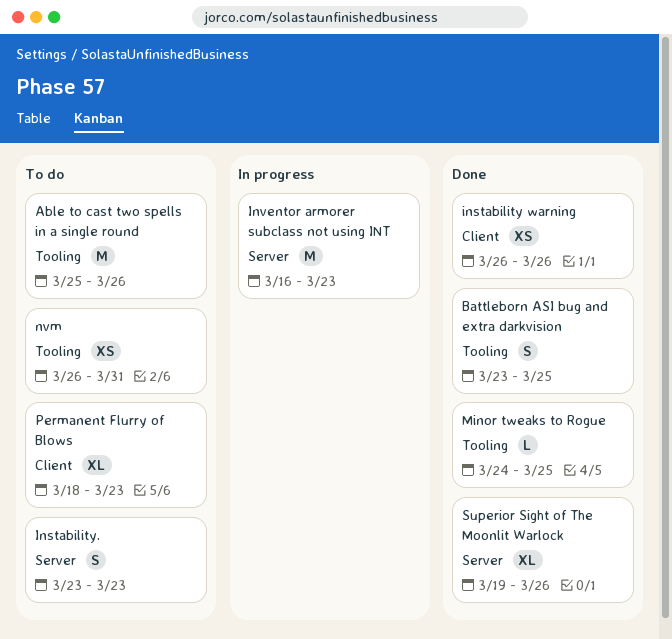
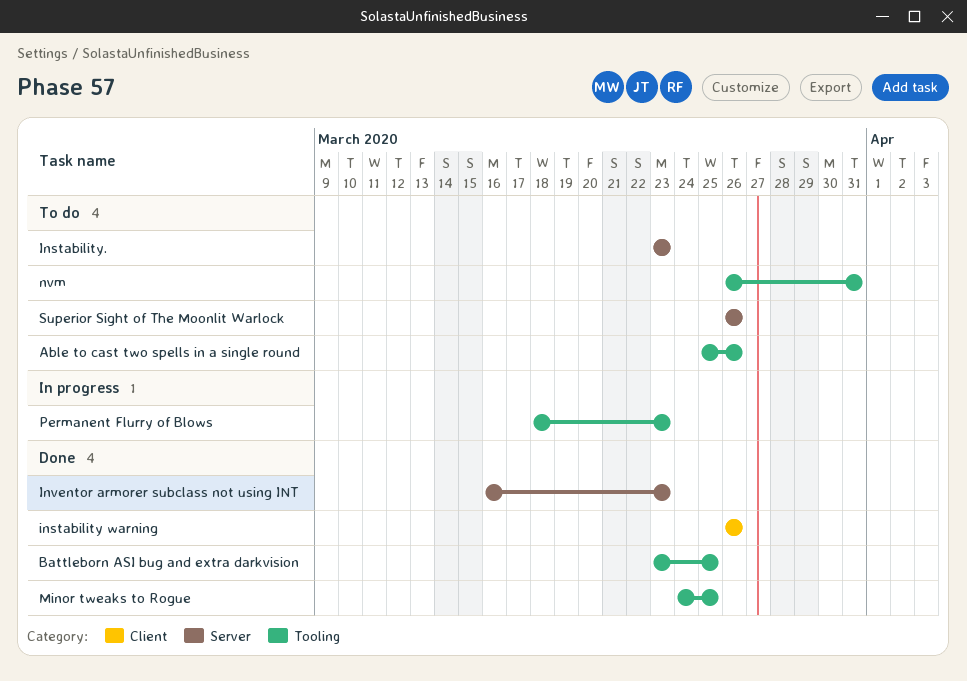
Inventor armorer subclass not using INT, status: In progress -> Done
Permanent Flurry of Blows, status: To do -> In progress
Permanent Flurry of Blows, label: Client -> Tooling
Superior Sight of The Moonlit Warlock, status: Done -> To do
Superior Sight of The Moonlit Warlock, start: Mar 19 -> Mar 26

